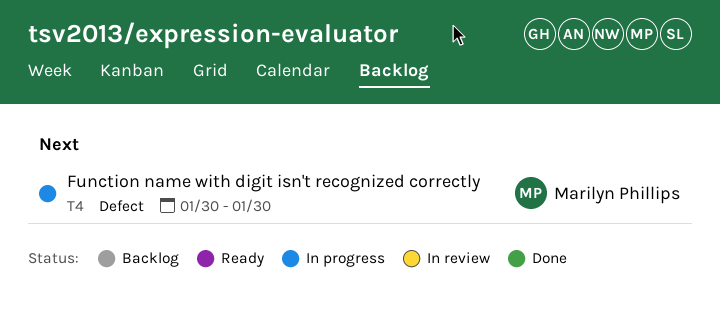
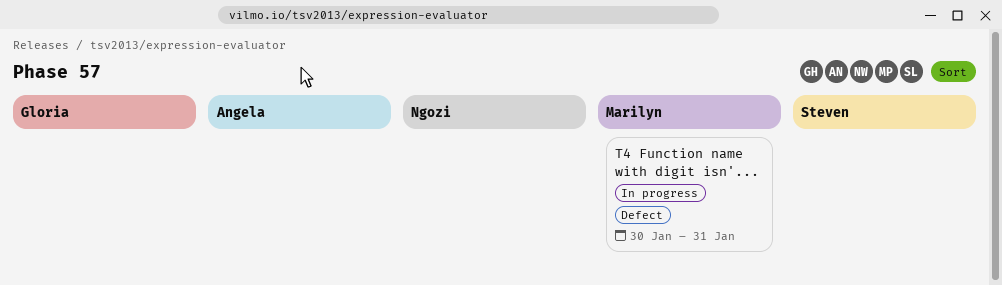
T4, due: Jan 30 -> Jan 31

